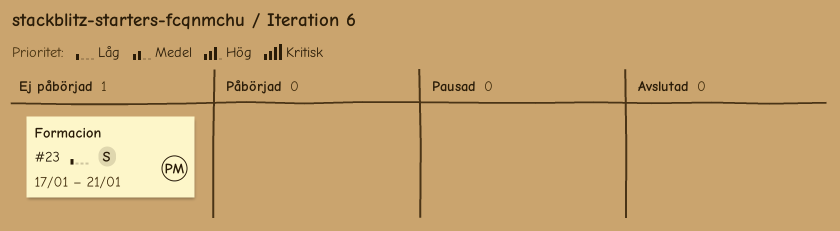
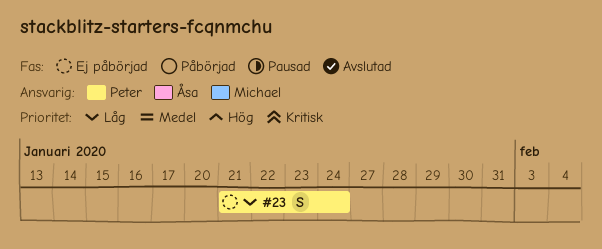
#23, start: Jan 17 -> Jan 21
#23, due: Jan 21 -> Jan 24

